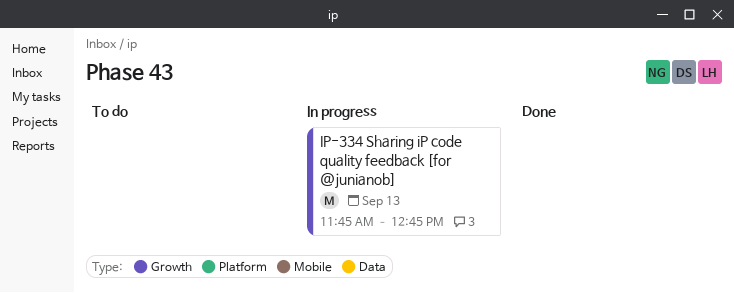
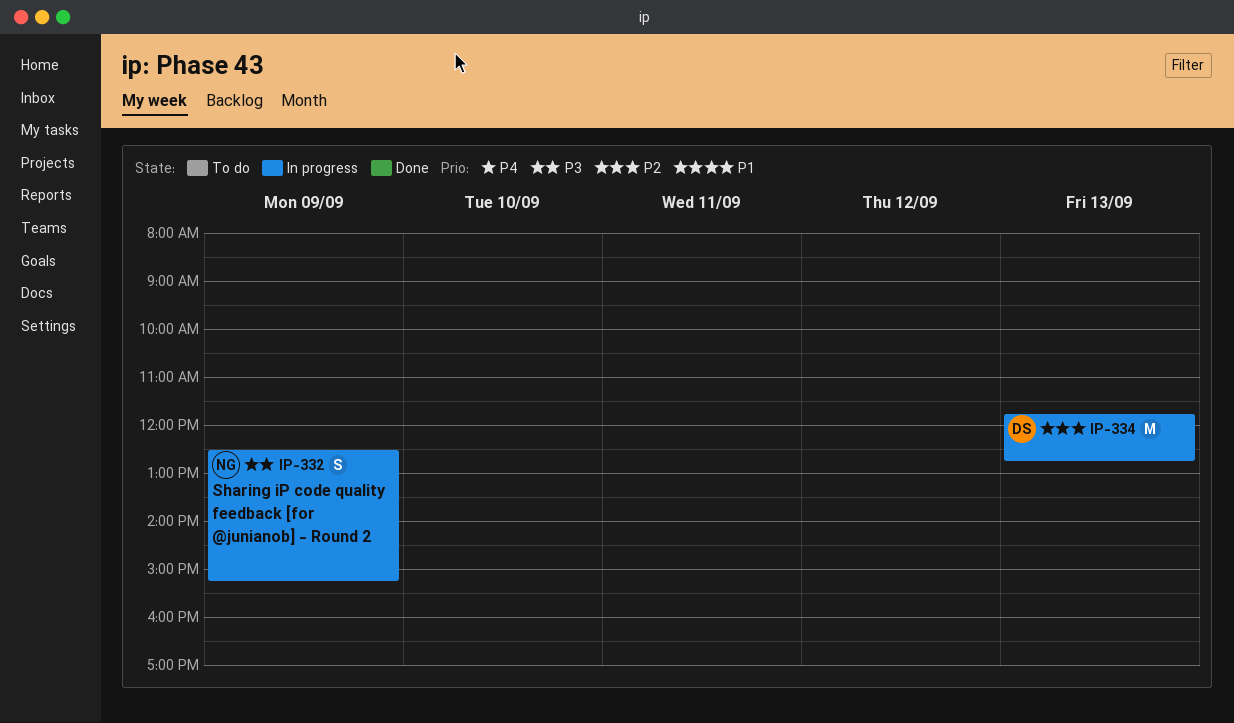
IP-332: none -> present

